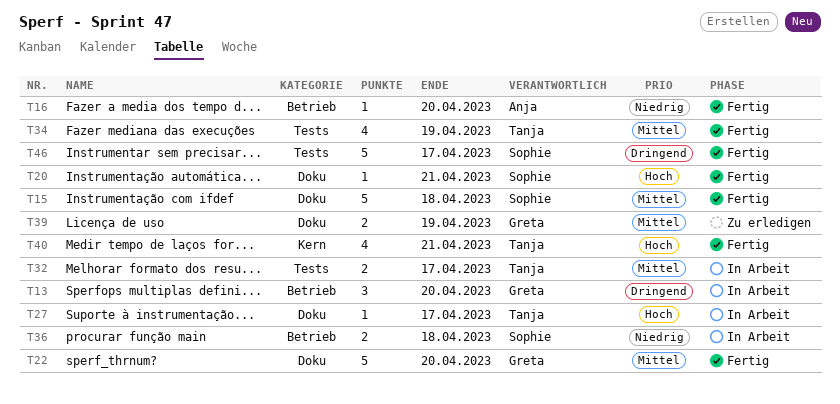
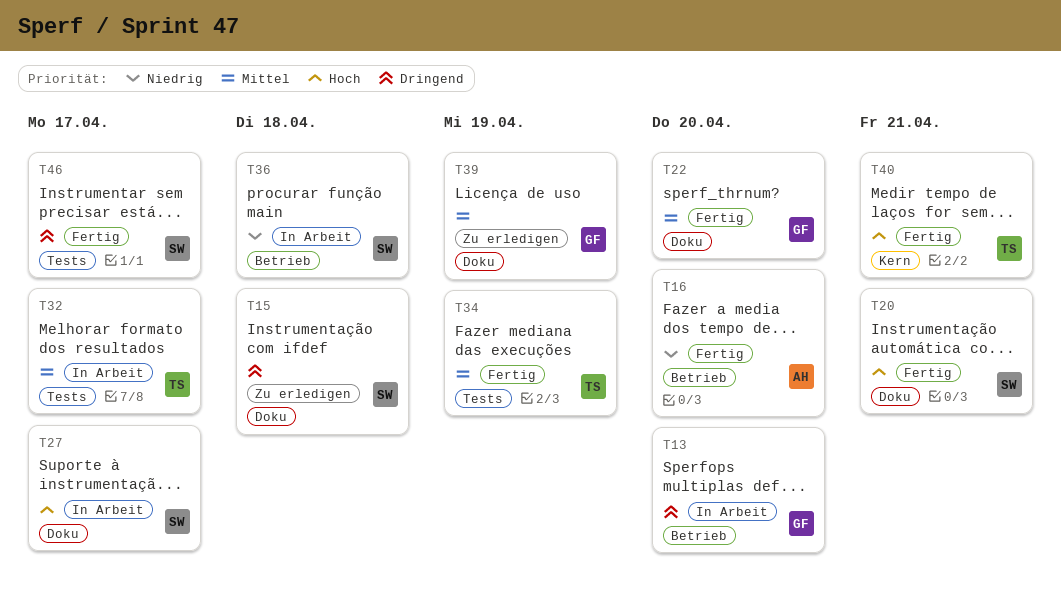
T15, status: Fertig -> Zu erledigen
T15, priority: Mittel -> Dringend
T27, owner: Tanja -> Sophie

